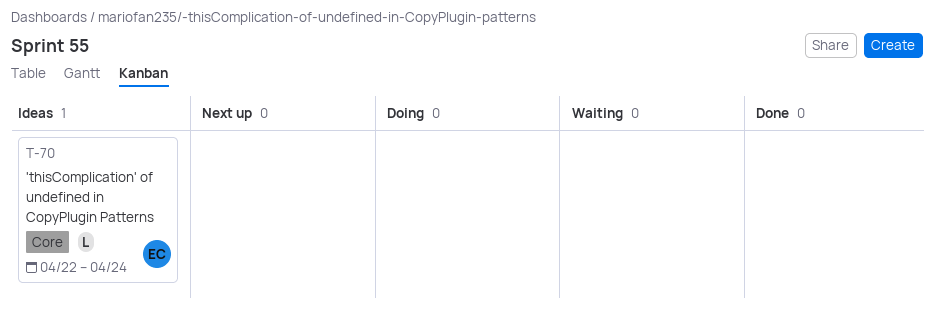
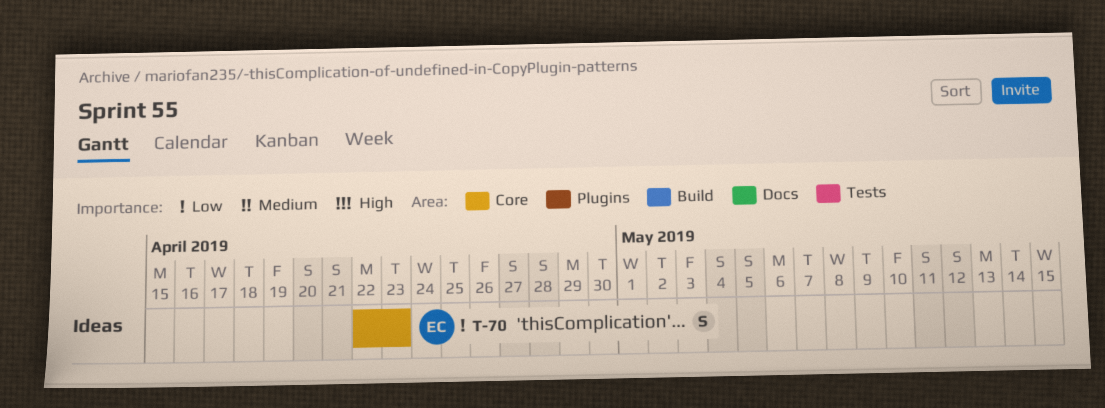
T-70, estimate: L -> S
T-70, due: Apr 24 -> Apr 23

